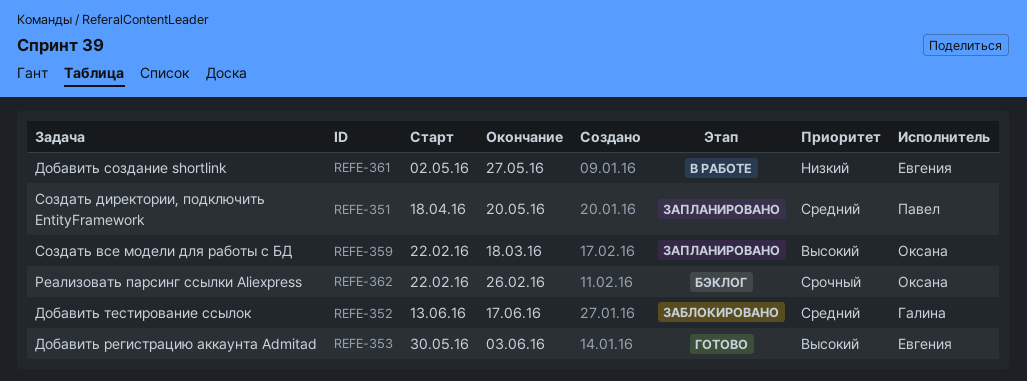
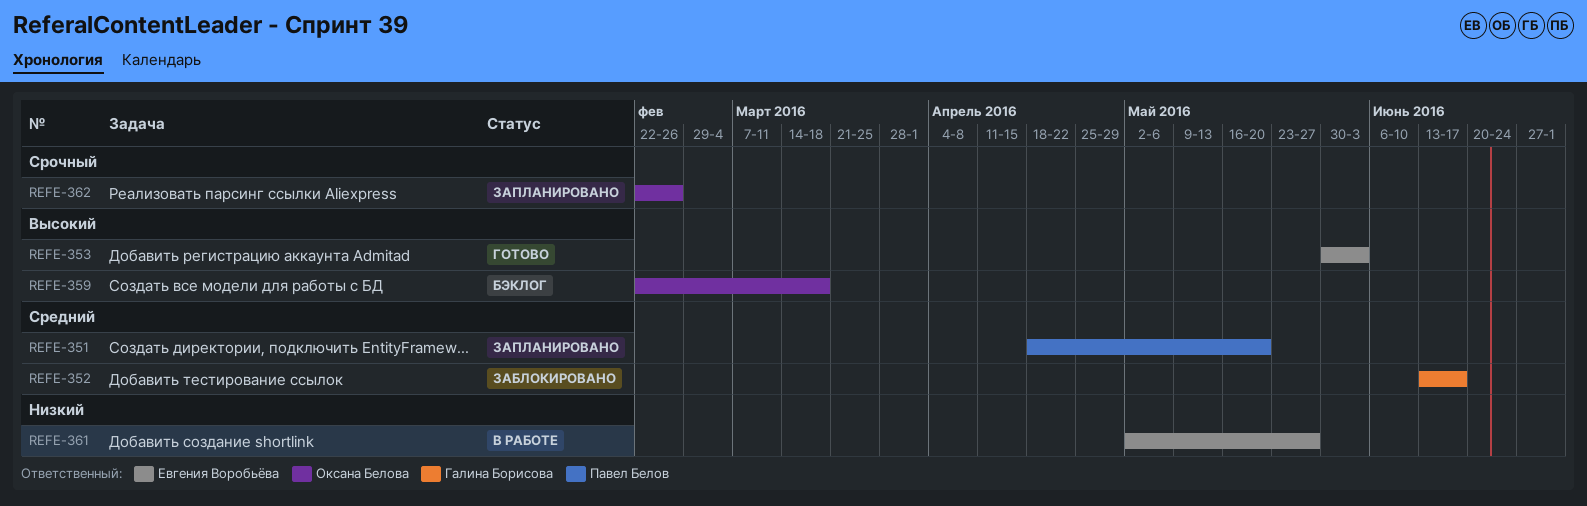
REFE-359, status: Запланировано -> Бэклог
REFE-362, status: Бэклог -> Запланировано

